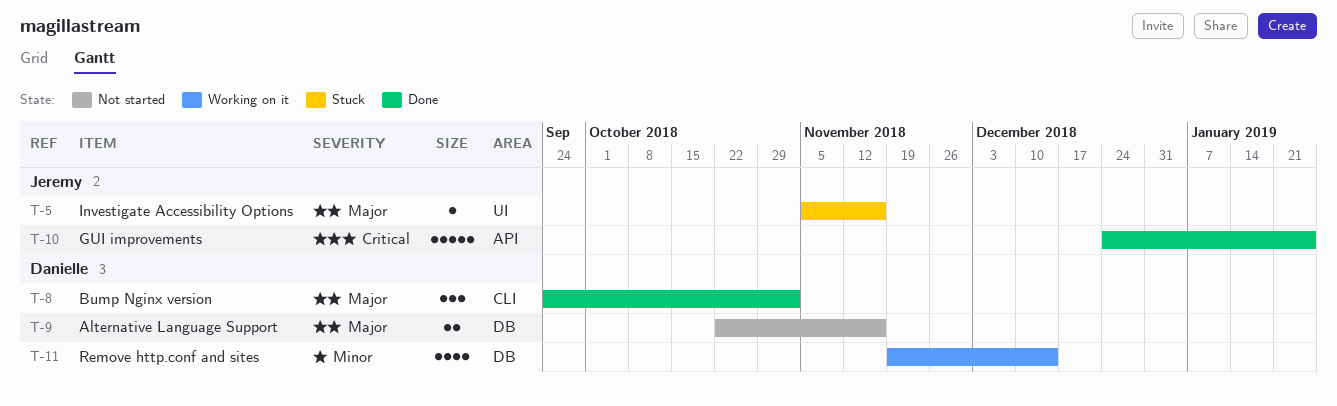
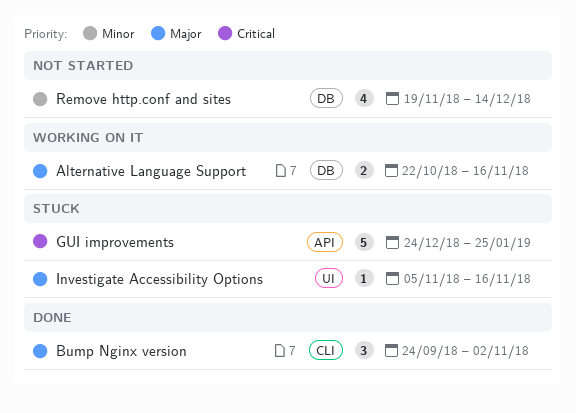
Alternative Language Support, status: Not started -> Working on it
GUI improvements, status: Done -> Stuck
Remove http.conf and sites, status: Working on it -> Not started

